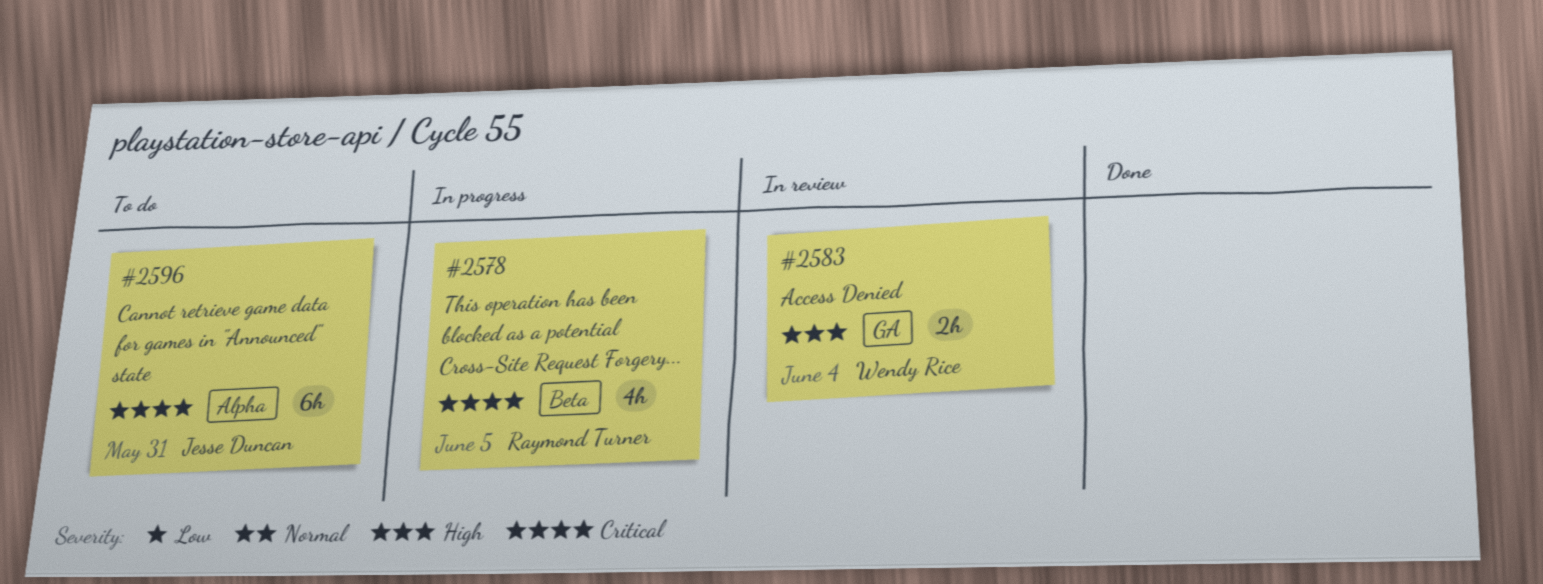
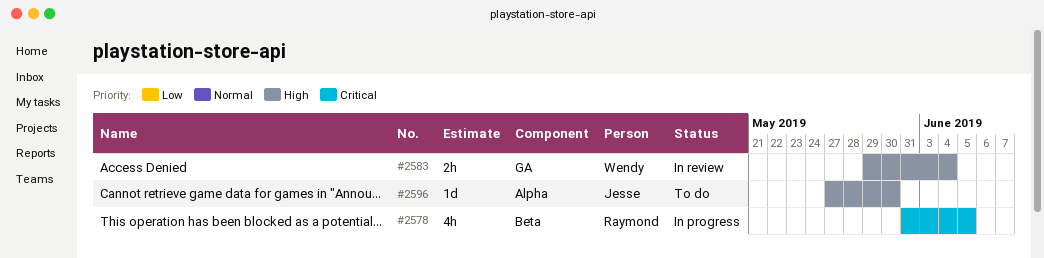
#2596, priority: Critical -> High
#2596, estimate: 6h -> 1d
#2596, due: May 31 -> May 30

